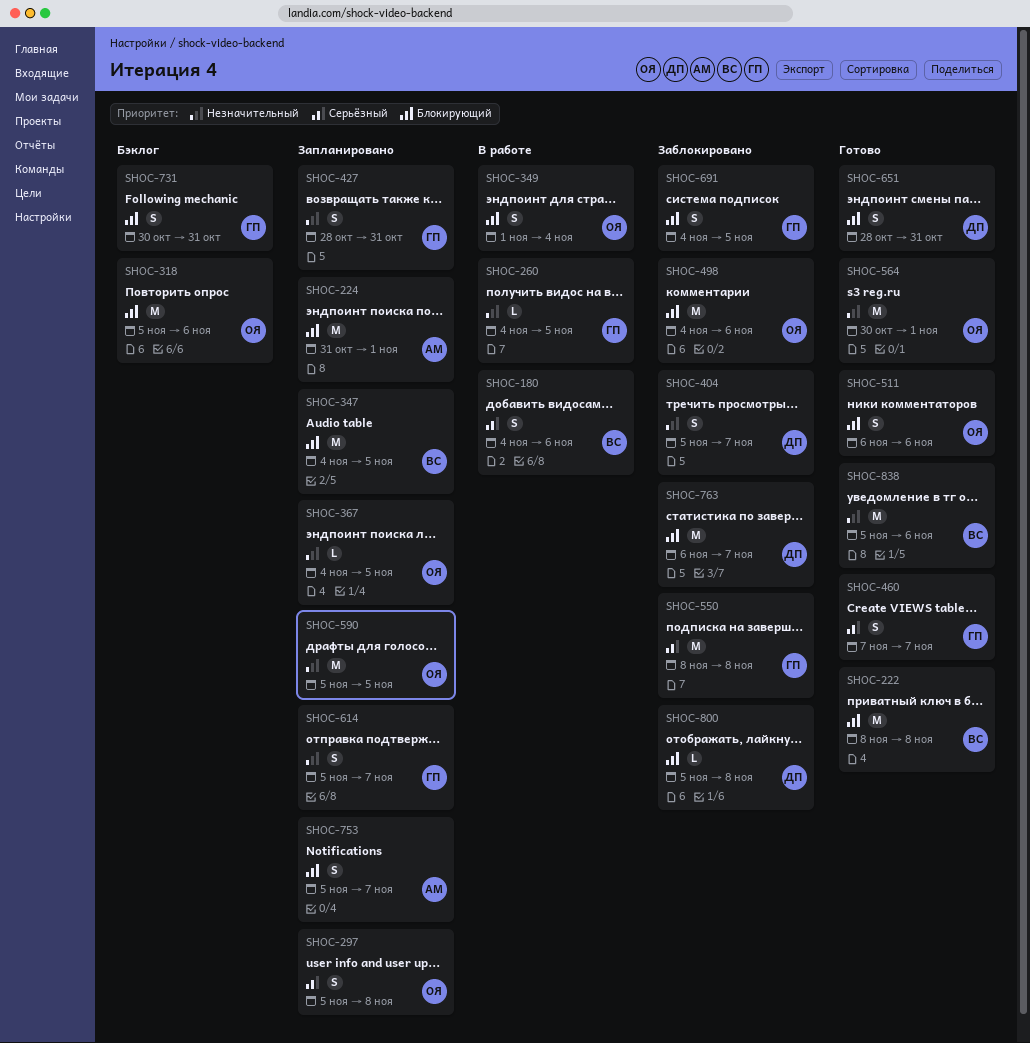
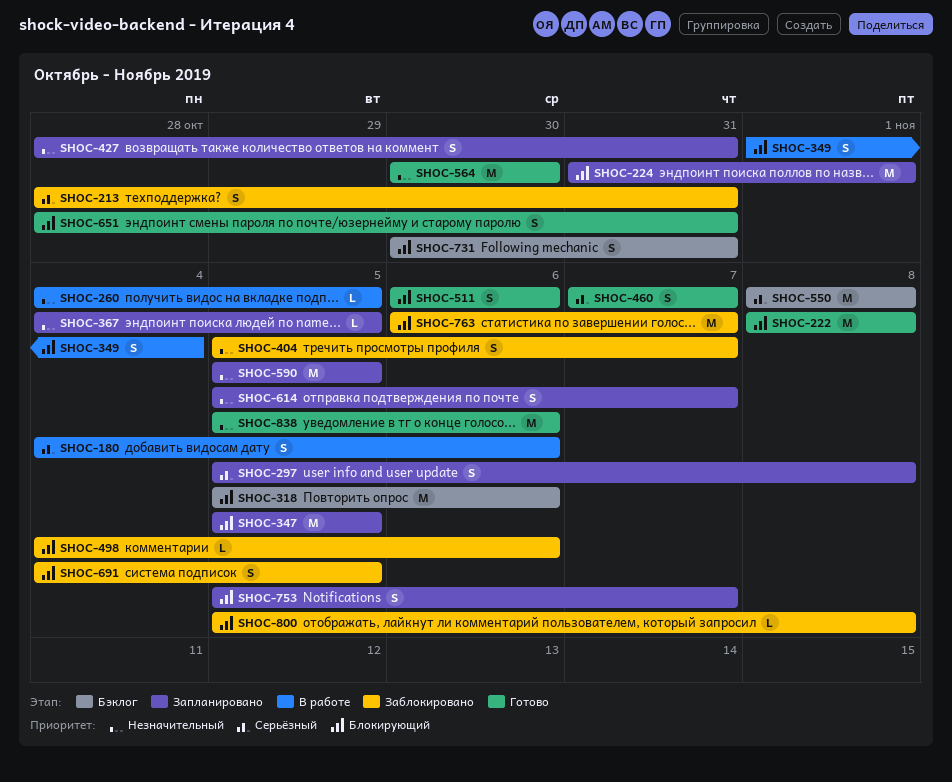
SHOC-213: none -> present
SHOC-347, start: Nov 4 -> Nov 5
SHOC-498, estimate: M -> L
SHOC-550, status: Заблокировано -> Бэклог
SHOC-564, due: Nov 1 -> Oct 30

